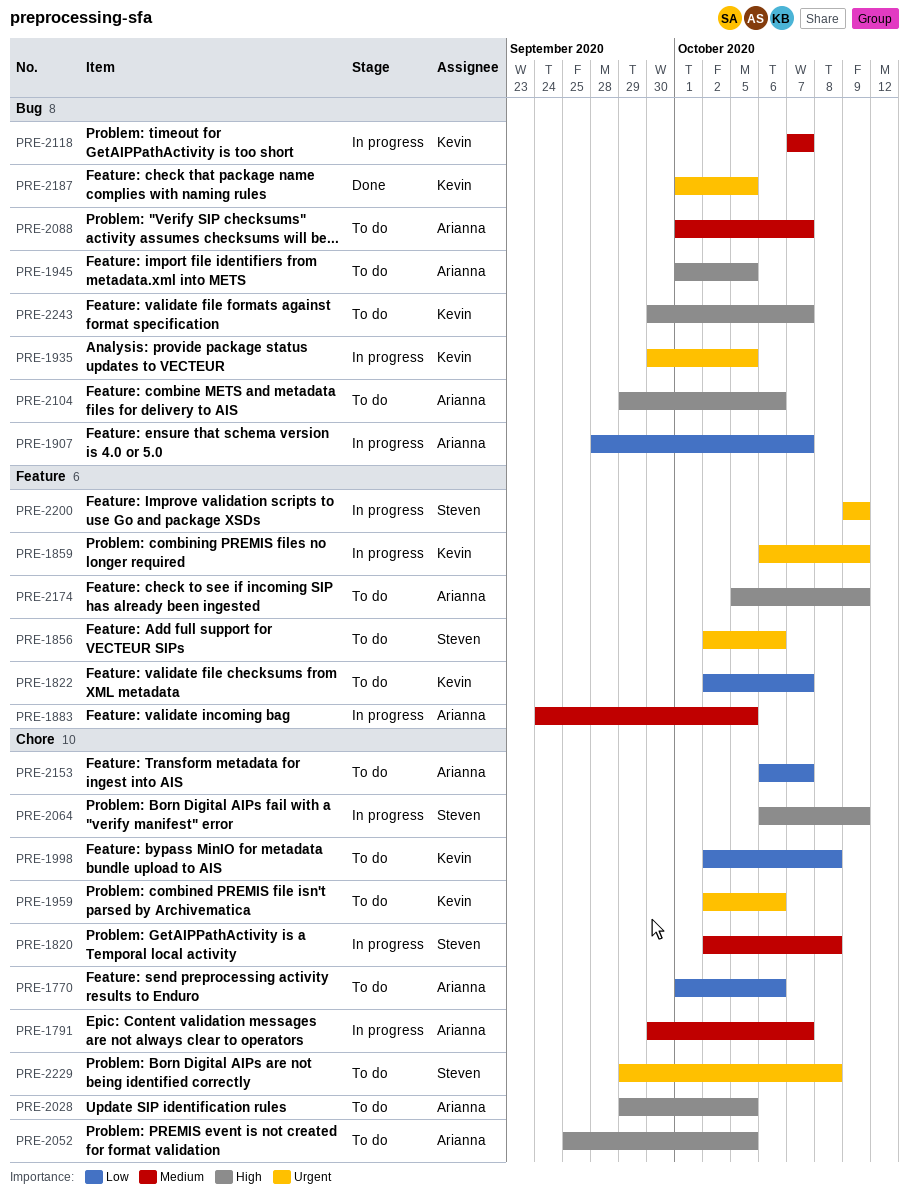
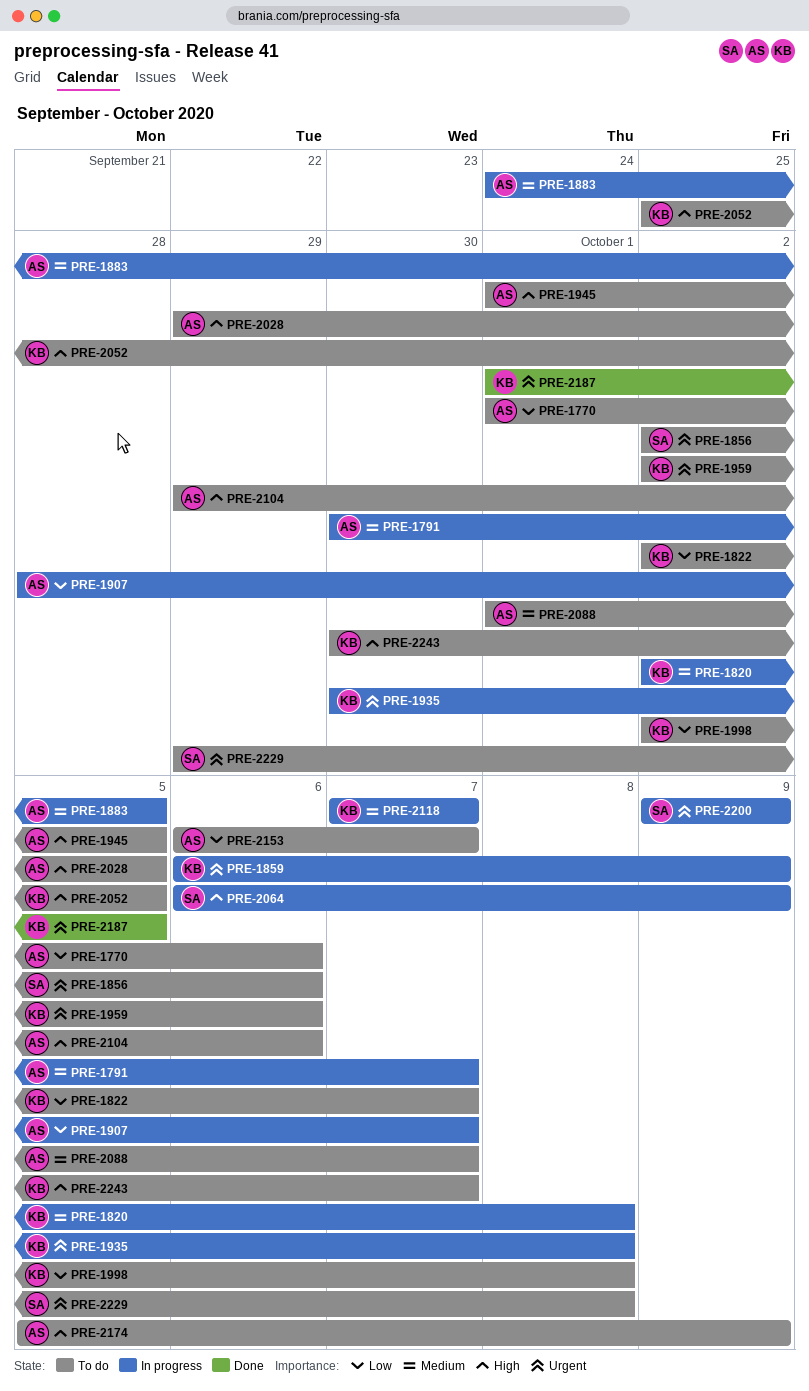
PRE-1820, owner: Steven -> Kevin
PRE-1935, due: Oct 5 -> Oct 8
PRE-2052, owner: Arianna -> Kevin

